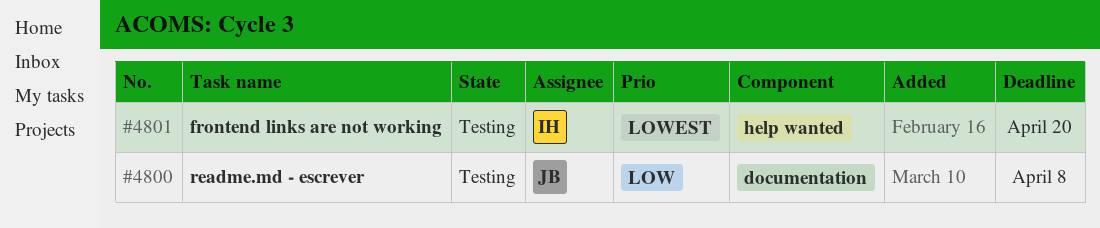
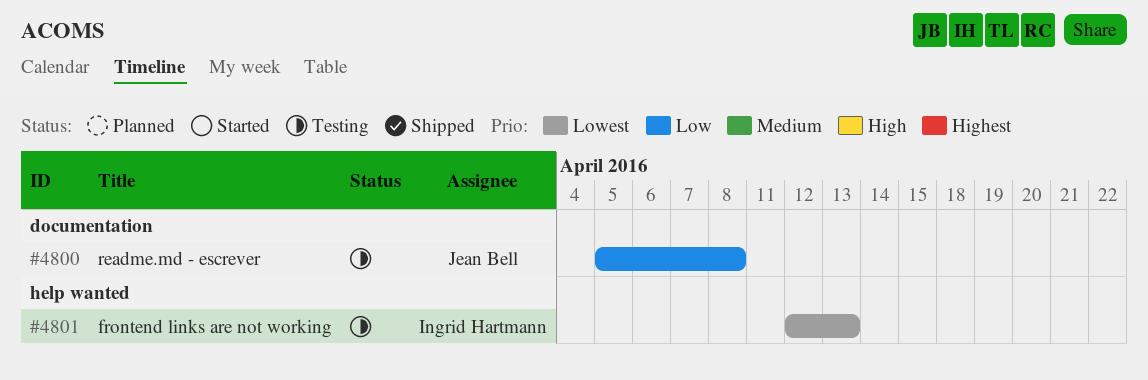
#4801, due: Apr 20 -> Apr 13

